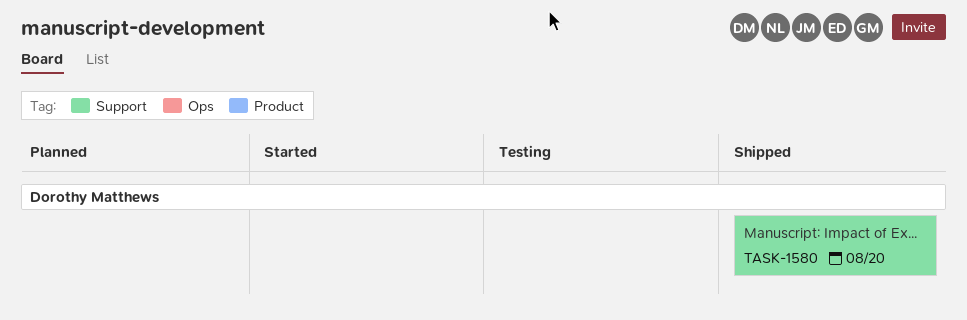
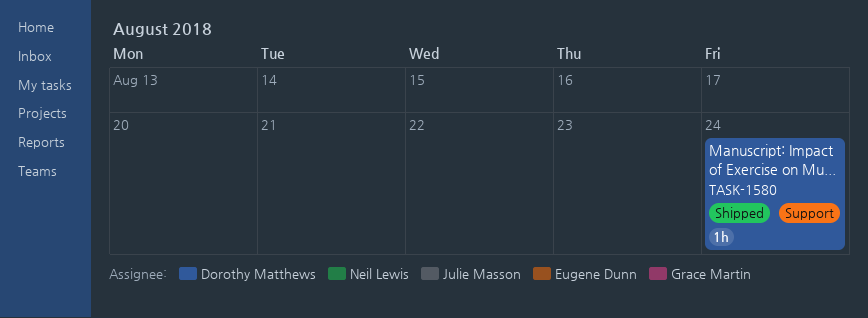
TASK-1580, due: Aug 20 -> Aug 24

